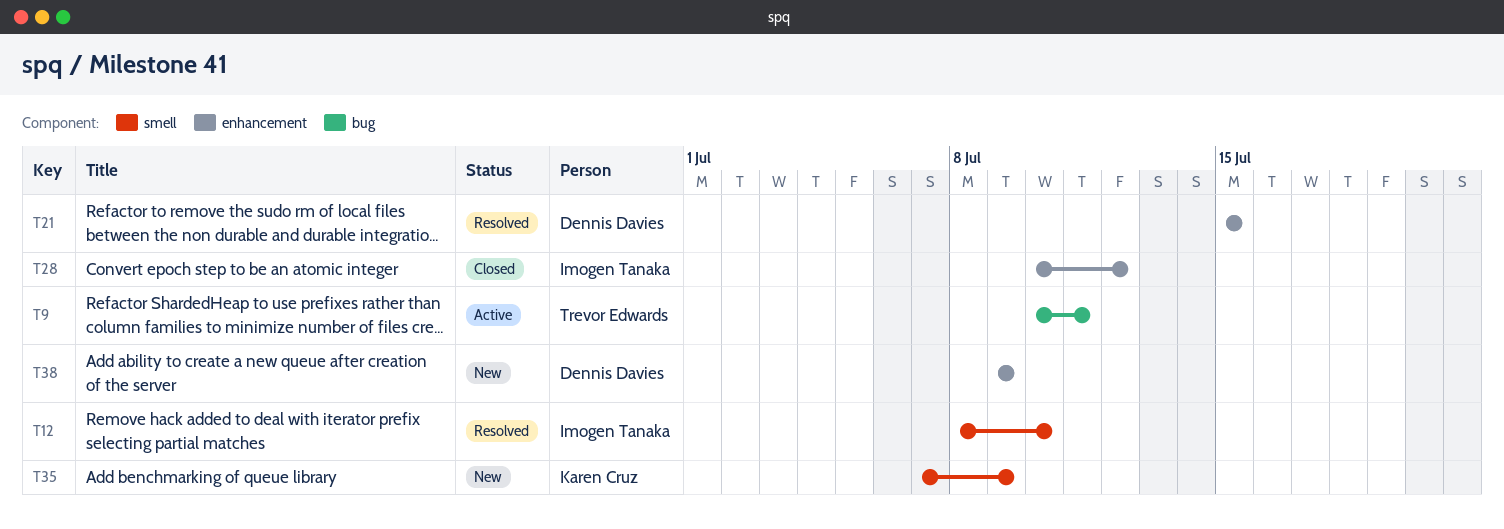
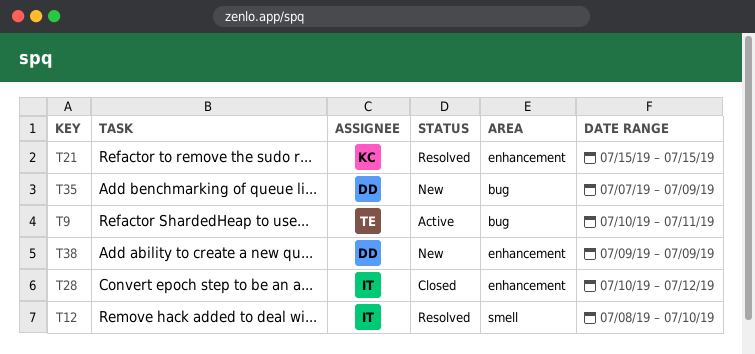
T21, owner: Dennis Davies -> Karen Cruz
T35, owner: Karen Cruz -> Dennis Davies
T35, label: smell -> bug

